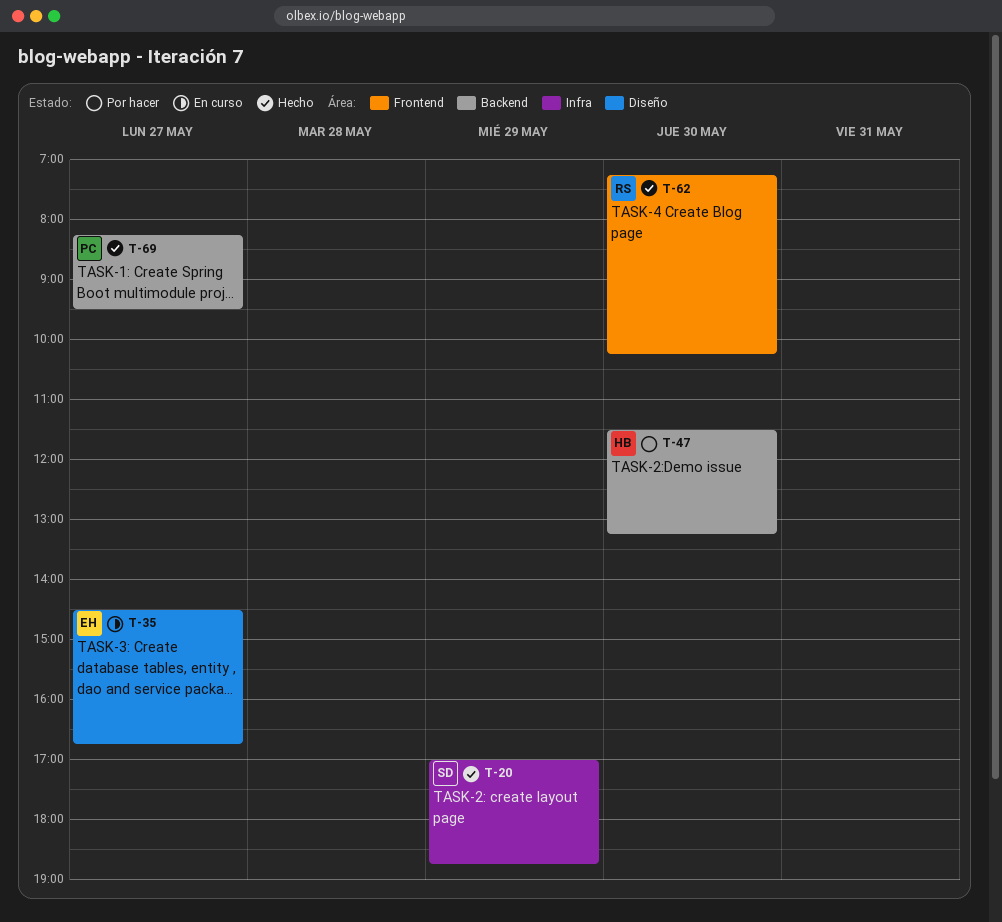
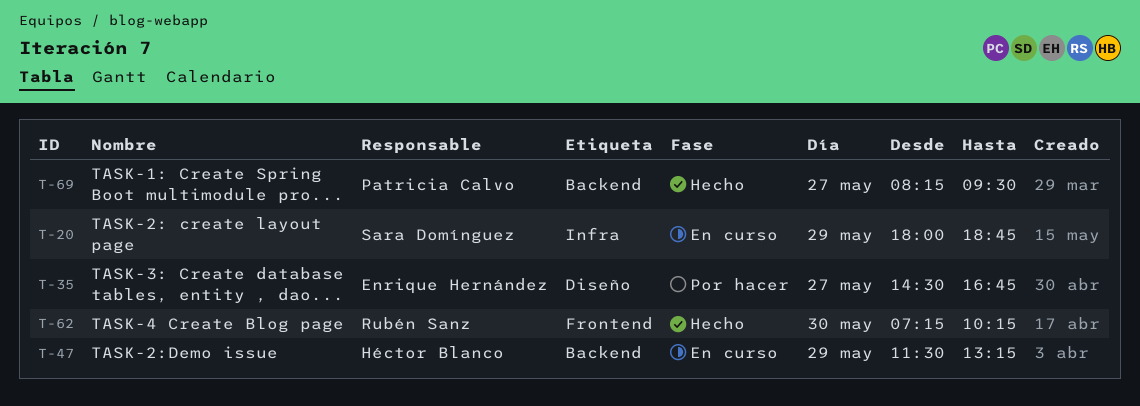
T-20, status: Hecho -> En curso
T-20, begins: 17:00 -> 18:00
T-35, status: En curso -> Por hacer
T-47, status: Por hacer -> En curso
T-47, day: May 30 -> May 29

